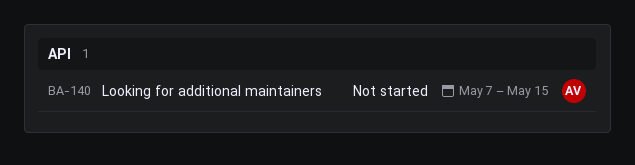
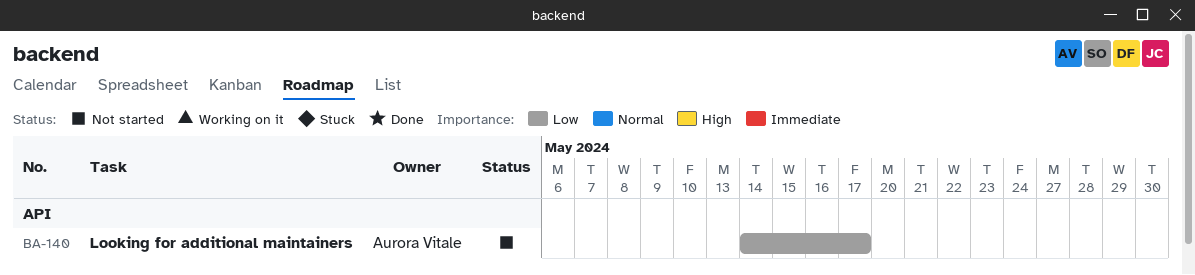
BA-140, start: May 7 -> May 14
BA-140, due: May 15 -> May 17

